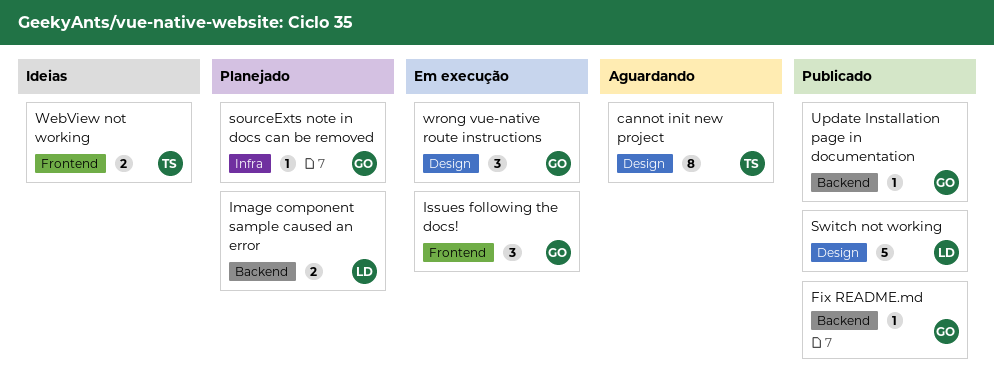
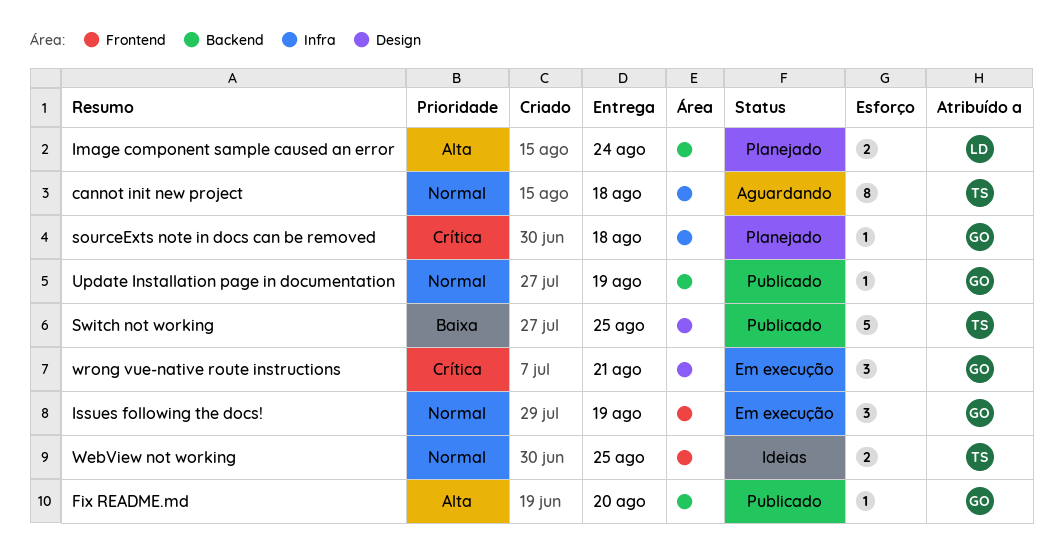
cannot init new project, label: Design -> Infra
Switch not working, owner: LD -> TS

